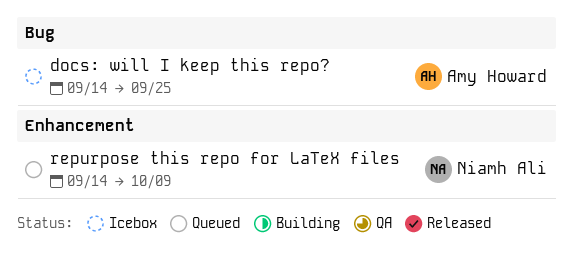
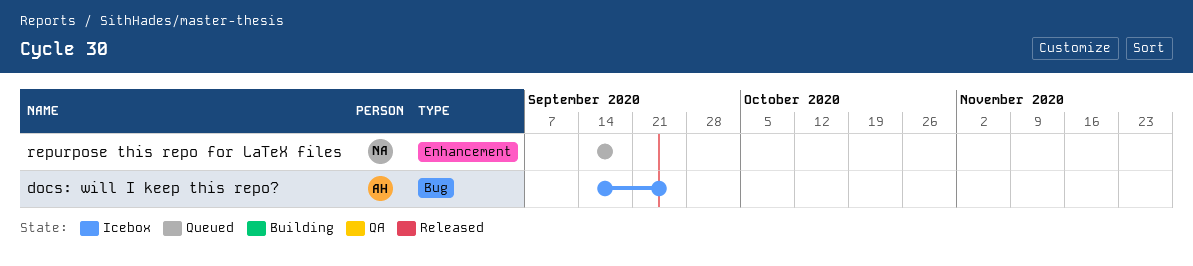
repurpose this repo for LaTeX files, due: Oct 9 -> Sep 18

